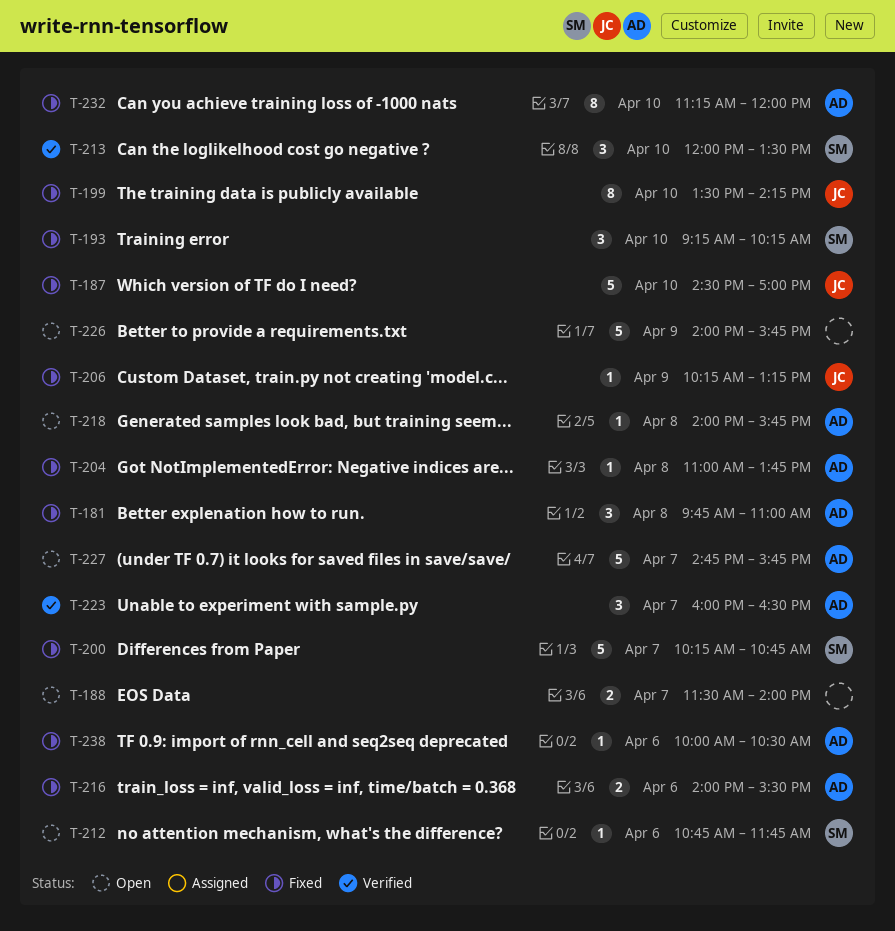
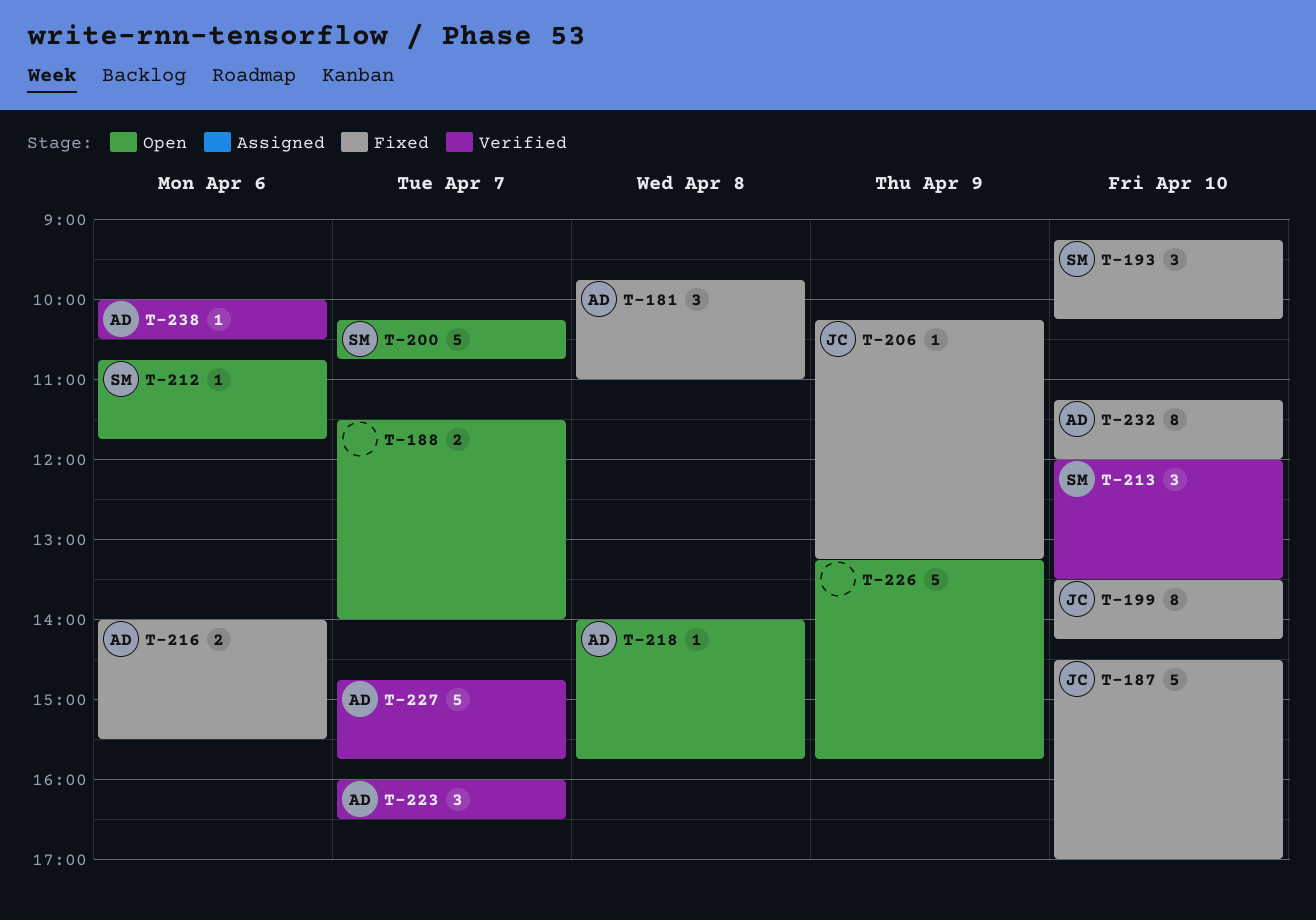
T-200, status: Fixed -> Open
T-204: present -> none
T-226, begins: 14:00 -> 13:15
T-227, status: Open -> Verified
T-238, status: Fixed -> Verified

